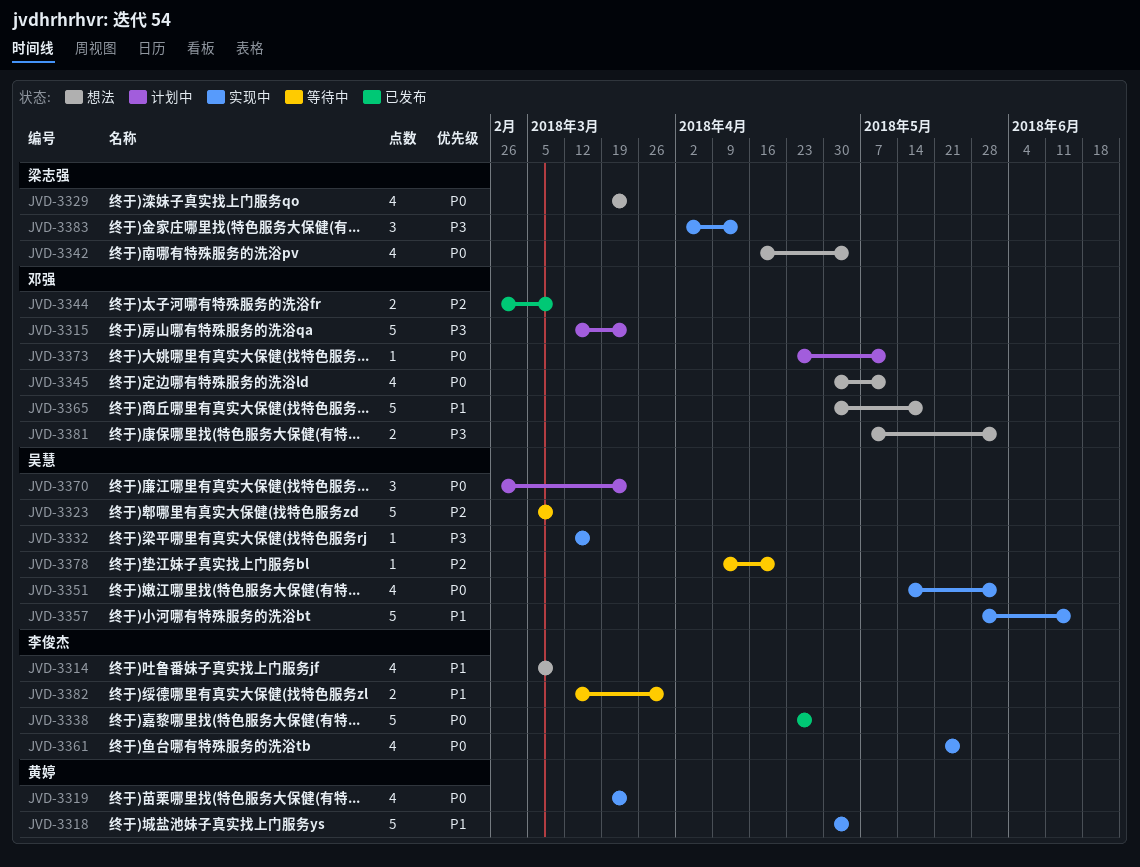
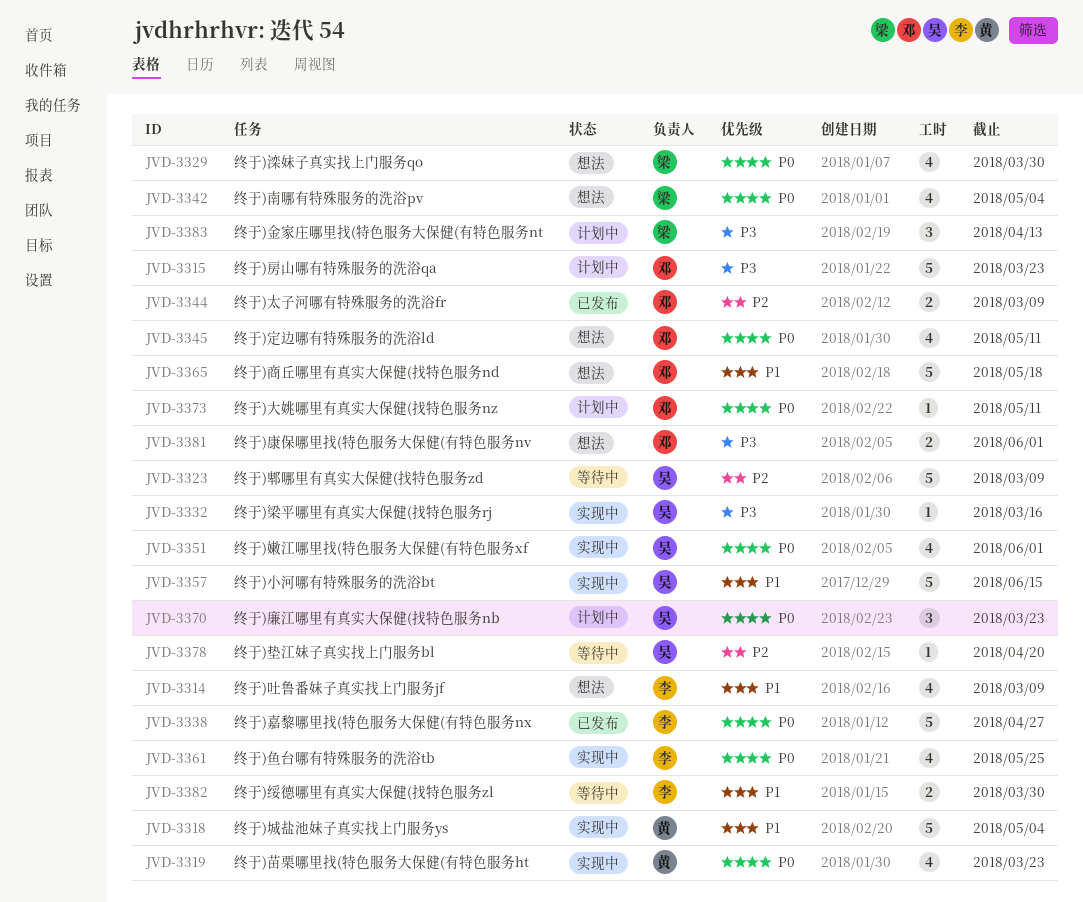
JVD-3329, due: Mar 23 -> Mar 30
JVD-3383, status: 实现中 -> 计划中

